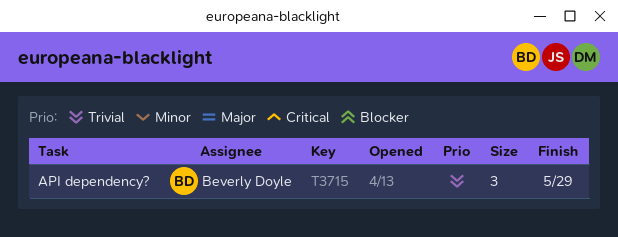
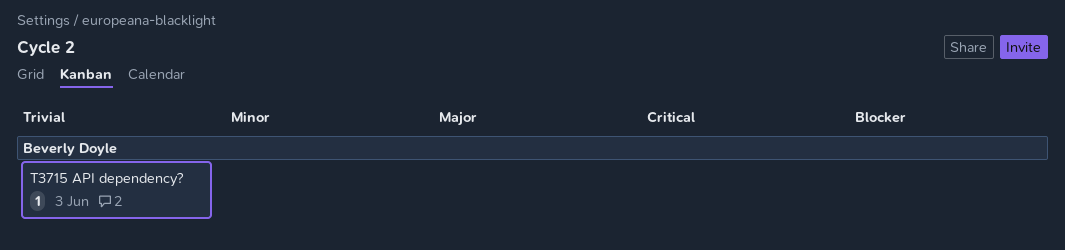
T3715, estimate: 3 -> 1
T3715, due: May 29 -> Jun 3

